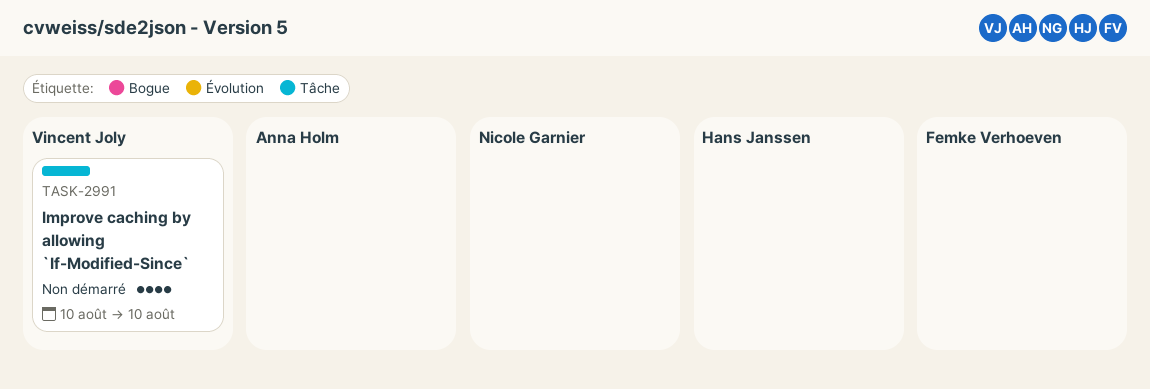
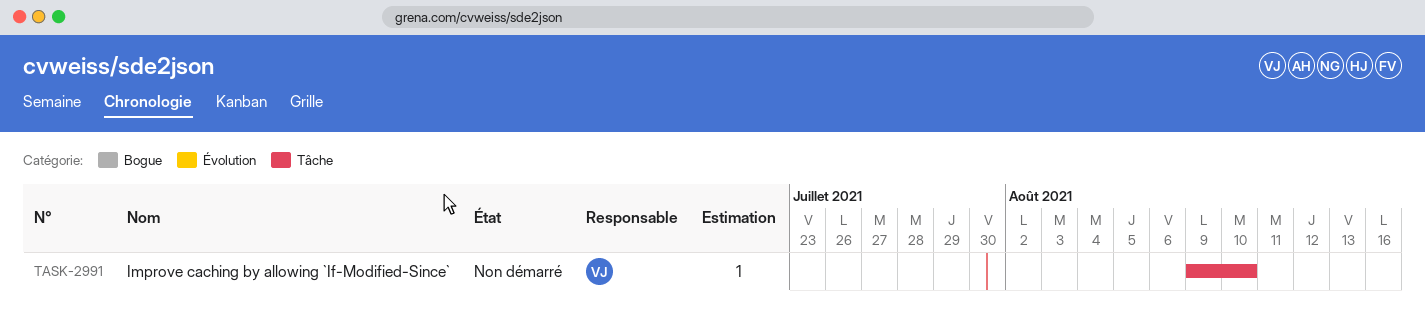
TASK-2991, estimate: 4 -> 1
TASK-2991, start: Aug 10 -> Aug 9

